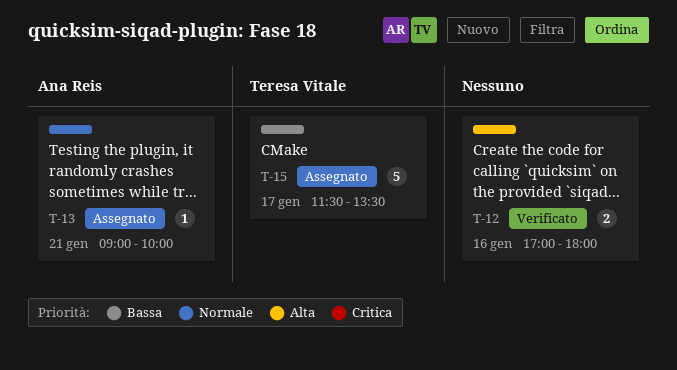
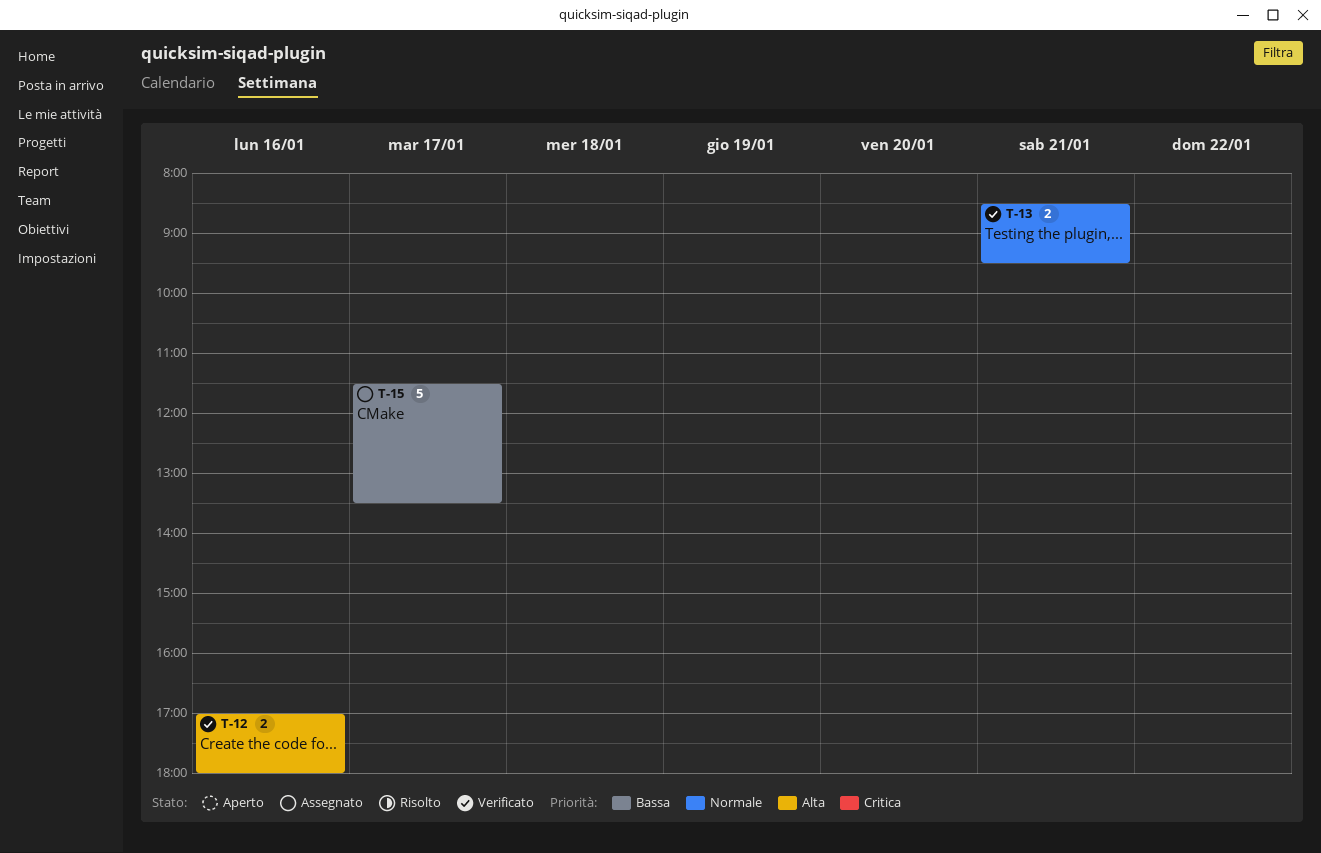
T-13, status: Assegnato -> Verificato
T-13, estimate: 1 -> 2
T-13, begins: 09:00 -> 08:30
T-13, ends: 10:00 -> 09:30

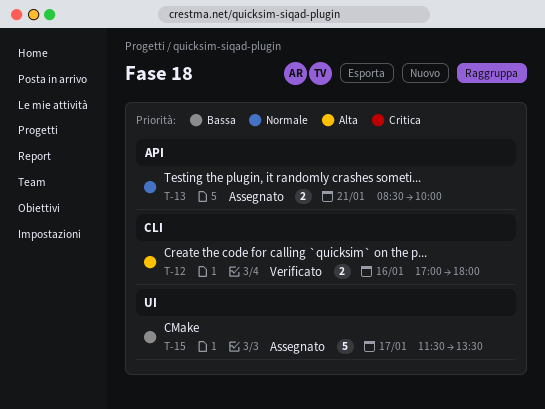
T-13, status: Verificato -> Assegnato
T-13, ends: 09:30 -> 10:00

